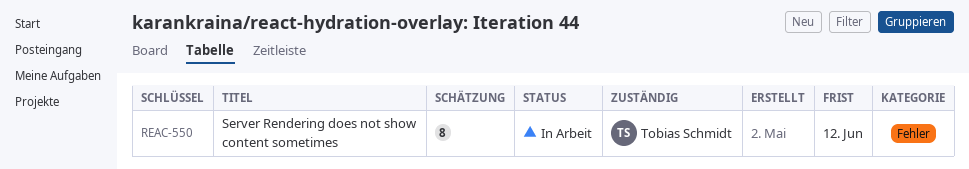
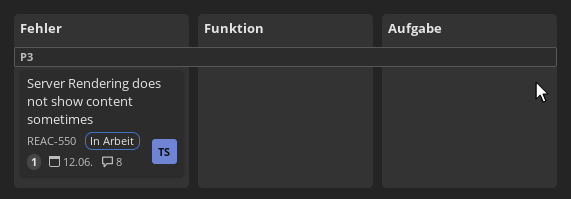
REAC-550, estimate: 8 -> 1

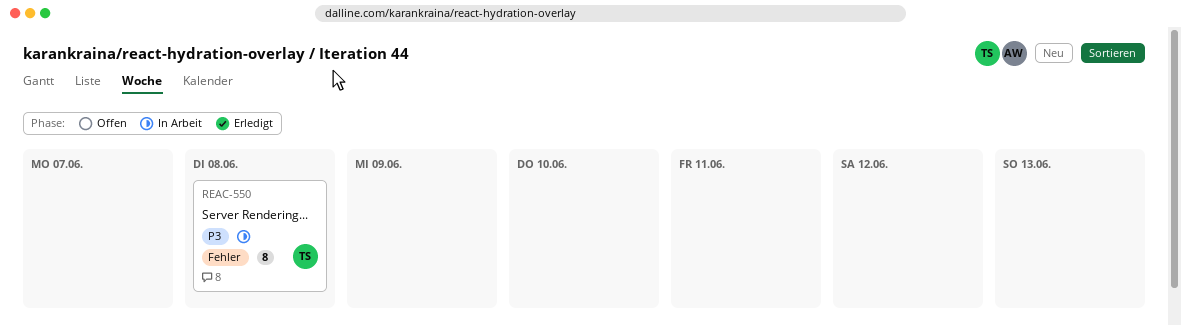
REAC-550, estimate: 1 -> 8
REAC-550, due: Jun 12 -> Jun 8

